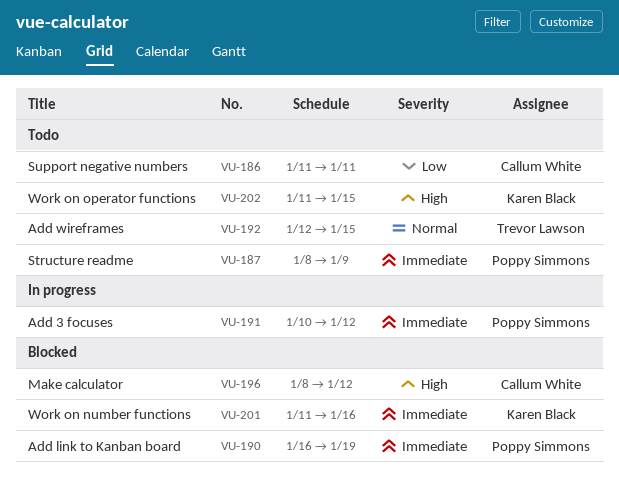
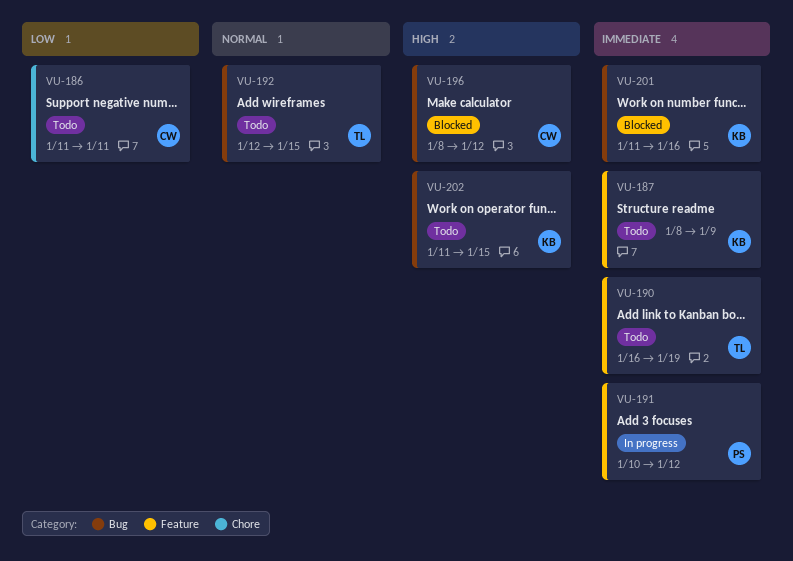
VU-187, owner: Poppy Simmons -> Karen Black
VU-190, status: Blocked -> Todo
VU-190, owner: Poppy Simmons -> Trevor Lawson

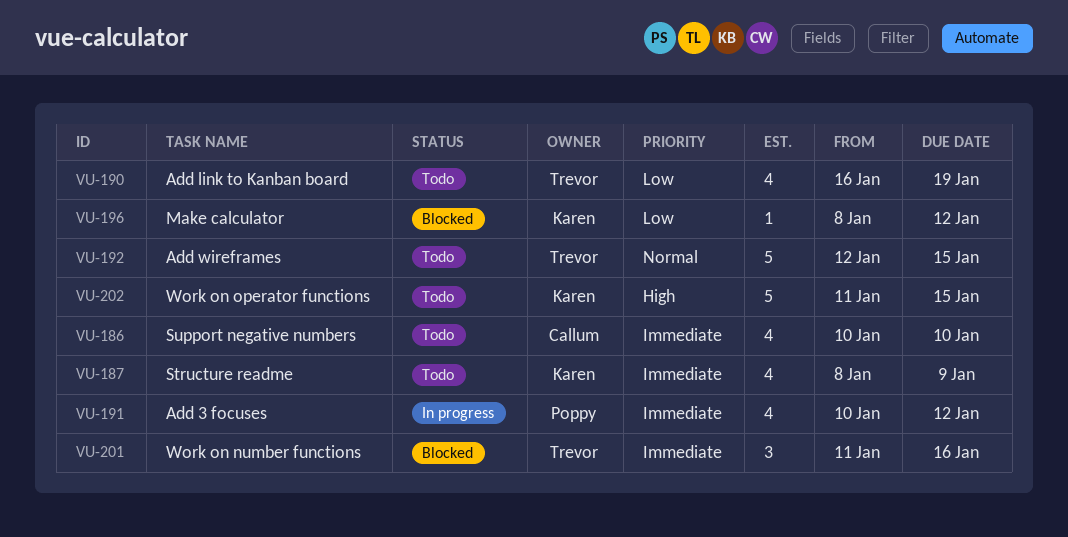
VU-186, priority: Low -> Immediate
VU-186, start: Jan 11 -> Jan 10
VU-186, due: Jan 11 -> Jan 10
VU-190, priority: Immediate -> Low
VU-196, owner: Callum -> Karen
VU-196, priority: High -> Low
VU-201, owner: Karen -> Trevor

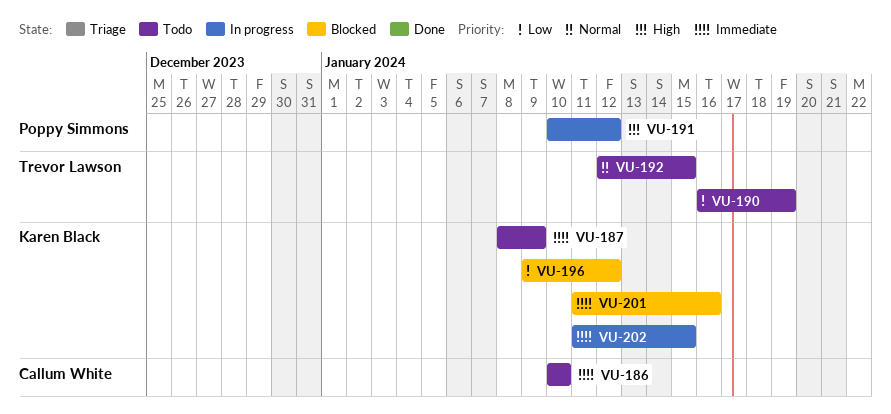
VU-191, priority: Immediate -> High
VU-196, start: Jan 8 -> Jan 9
VU-201, owner: Trevor Lawson -> Karen Black
VU-202, status: Todo -> In progress
VU-202, priority: High -> Immediate

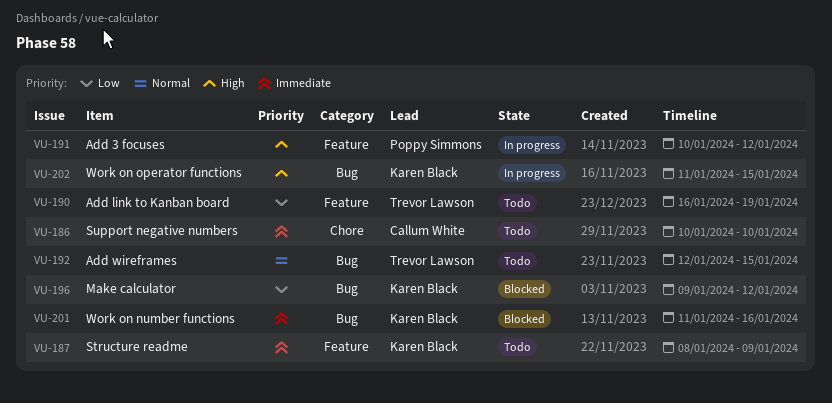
VU-202, priority: Immediate -> High

